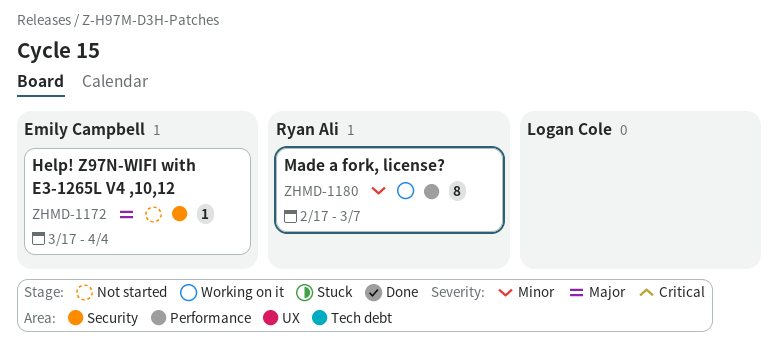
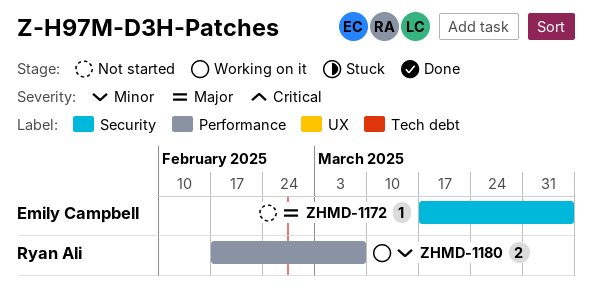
ZHMD-1180, estimate: 8 -> 2

